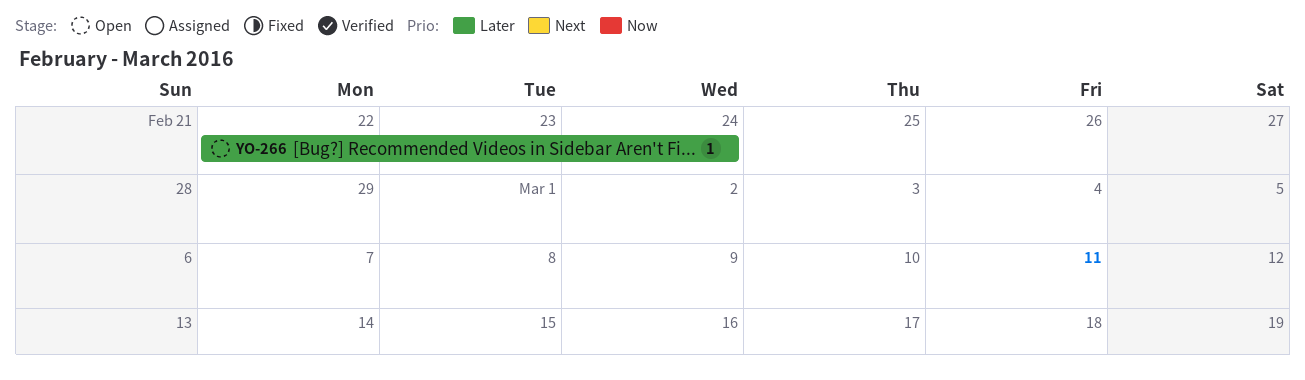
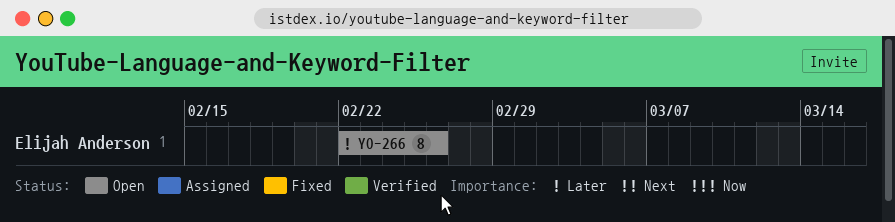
YO-266, estimate: 1 -> 8
YO-266, due: Feb 24 -> Feb 26

